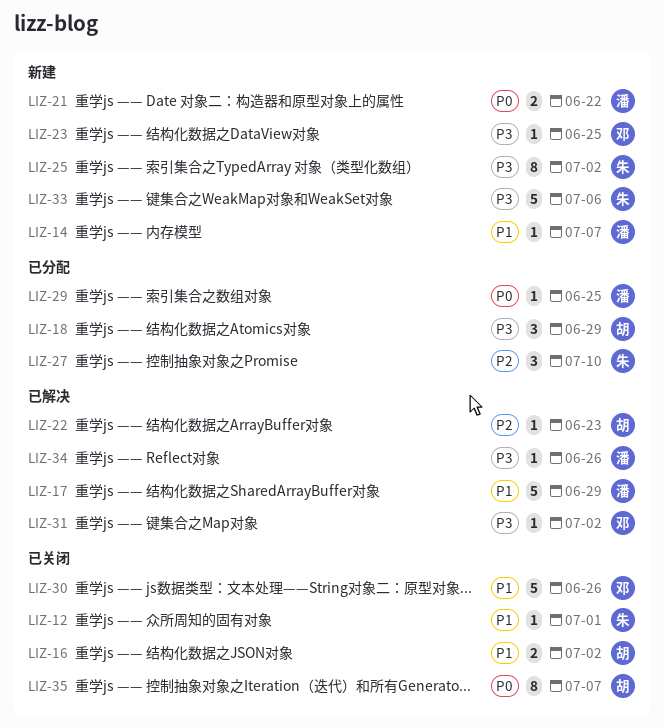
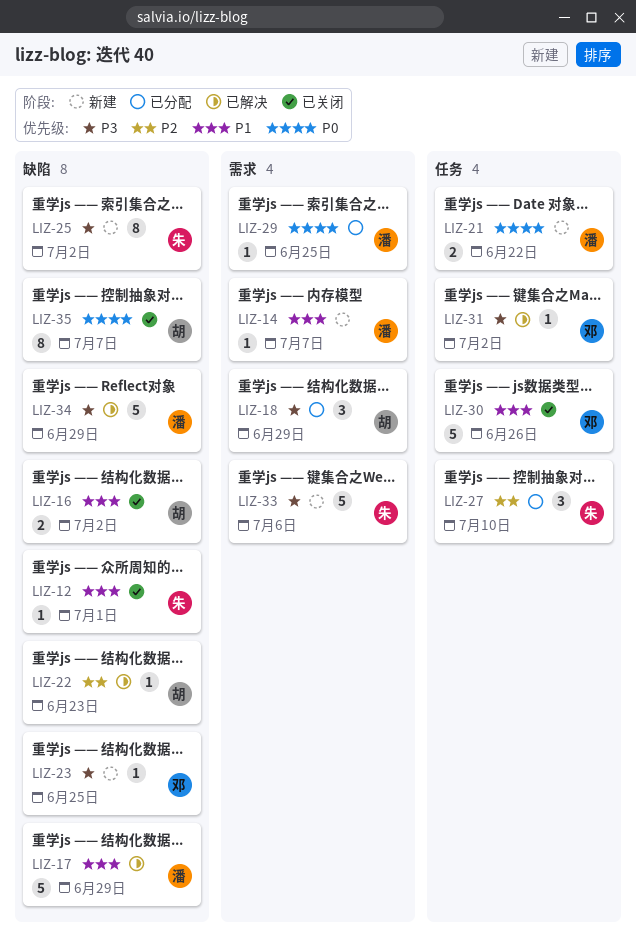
LIZ-34, estimate: 1 -> 5
LIZ-34, due: Jun 26 -> Jun 29

